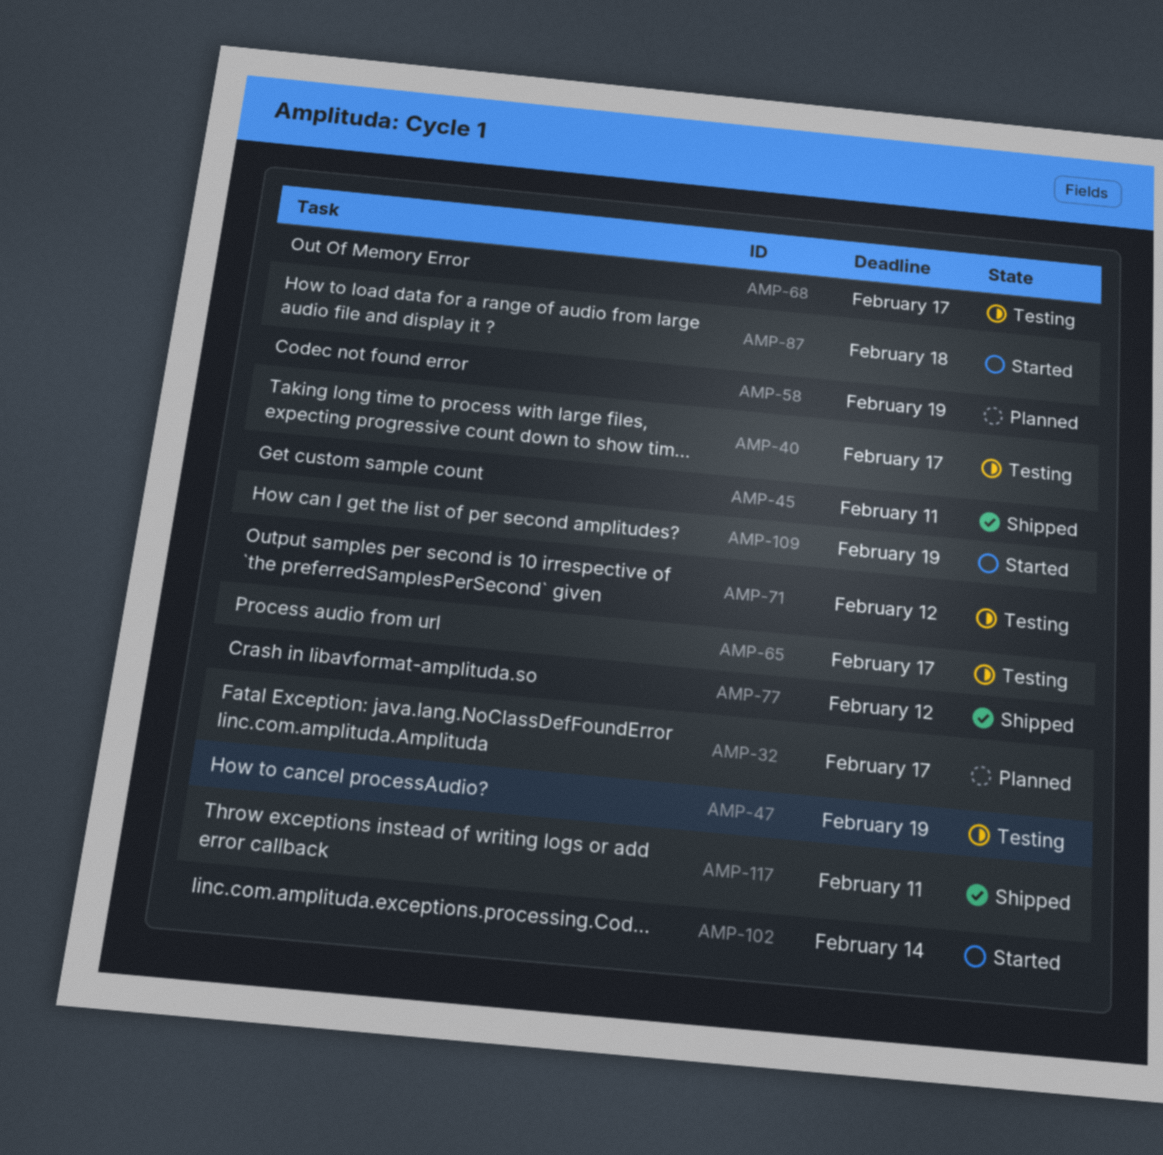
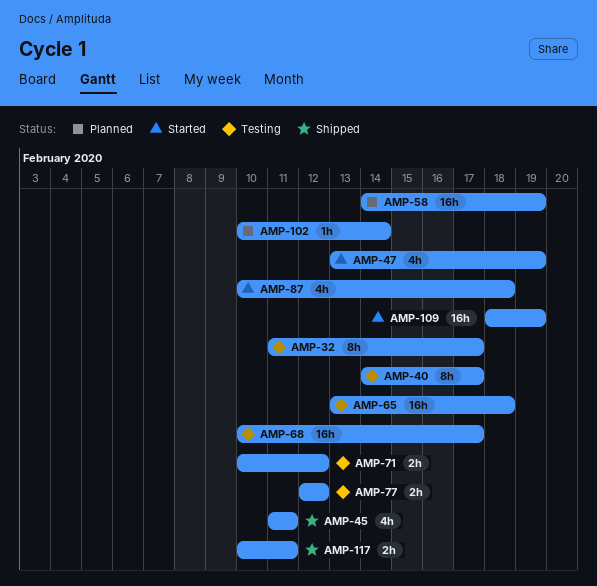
AMP-32, status: Planned -> Testing
AMP-47, status: Testing -> Started
AMP-65, due: Feb 17 -> Feb 18
AMP-77, status: Shipped -> Testing
AMP-102, status: Started -> Planned

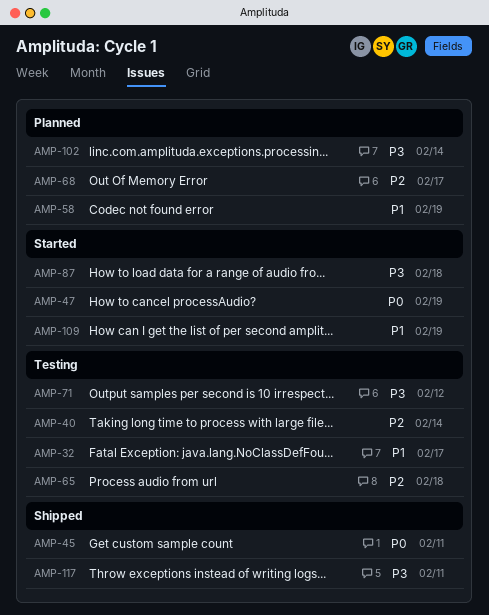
AMP-40, due: Feb 17 -> Feb 14
AMP-68, status: Testing -> Planned
AMP-77: present -> none

